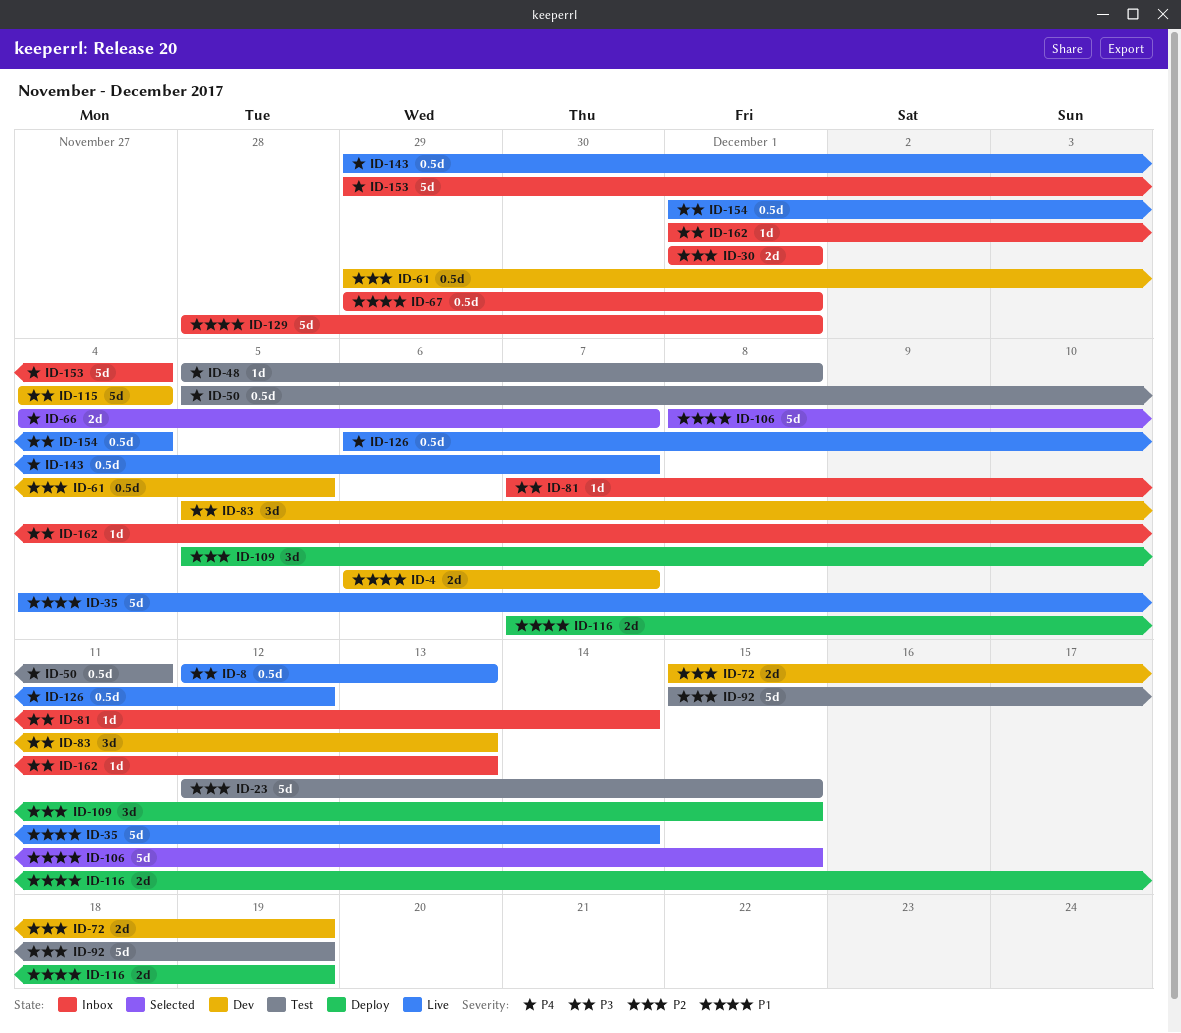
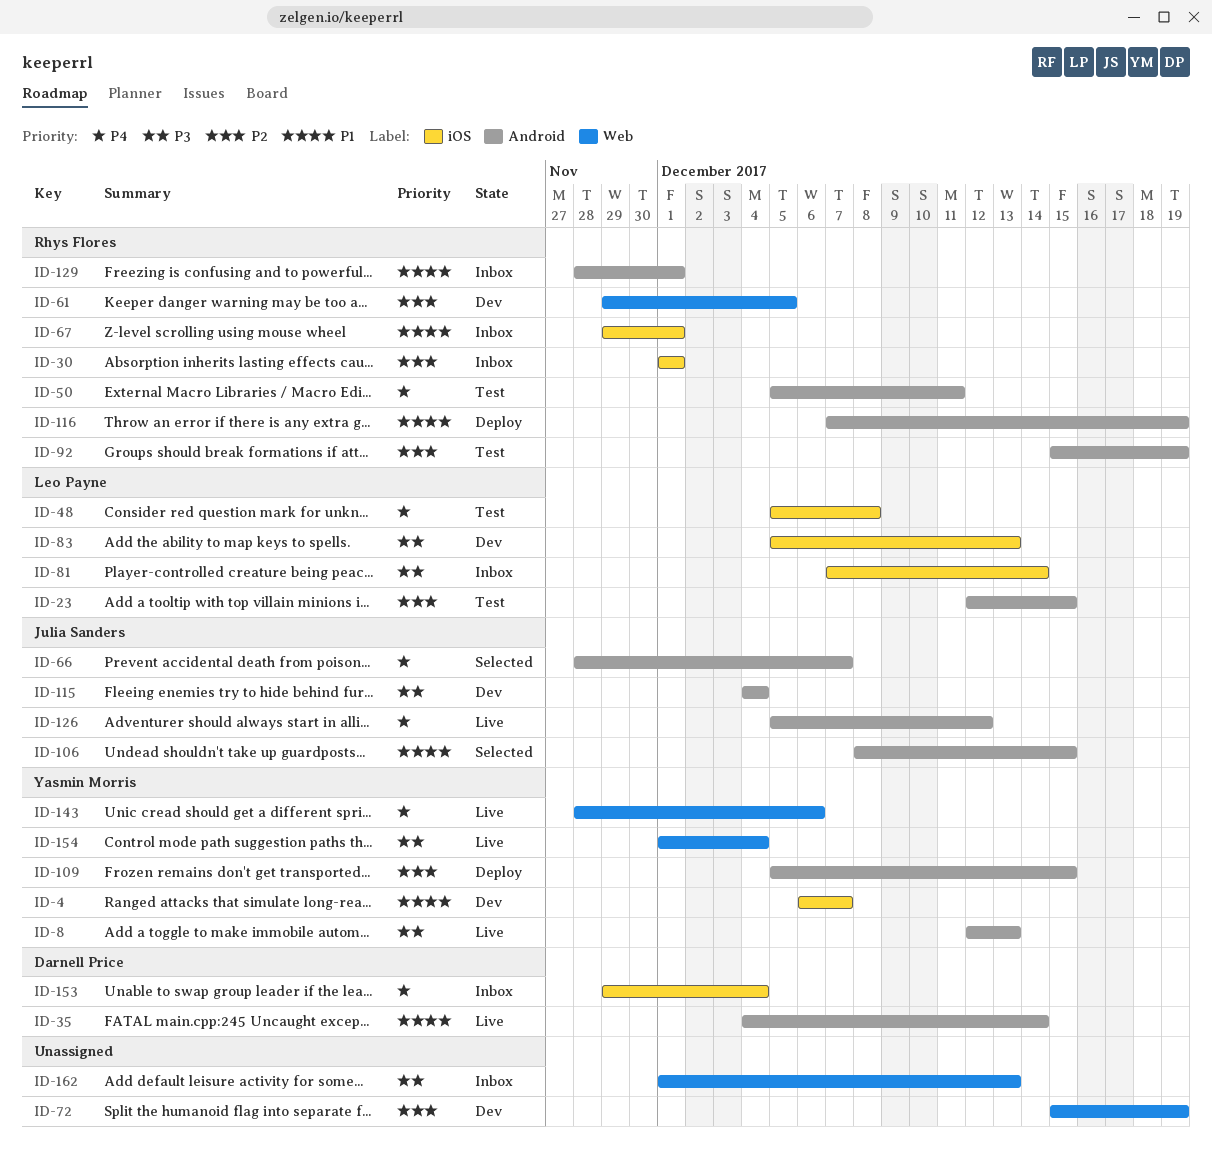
ID-66, start: Dec 4 -> Nov 28
ID-126, start: Dec 6 -> Dec 5
ID-143, start: Nov 29 -> Nov 28
ID-143, due: Dec 7 -> Dec 6

